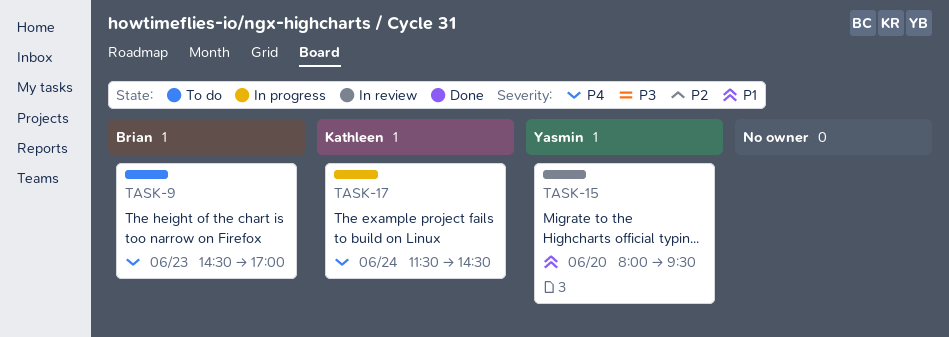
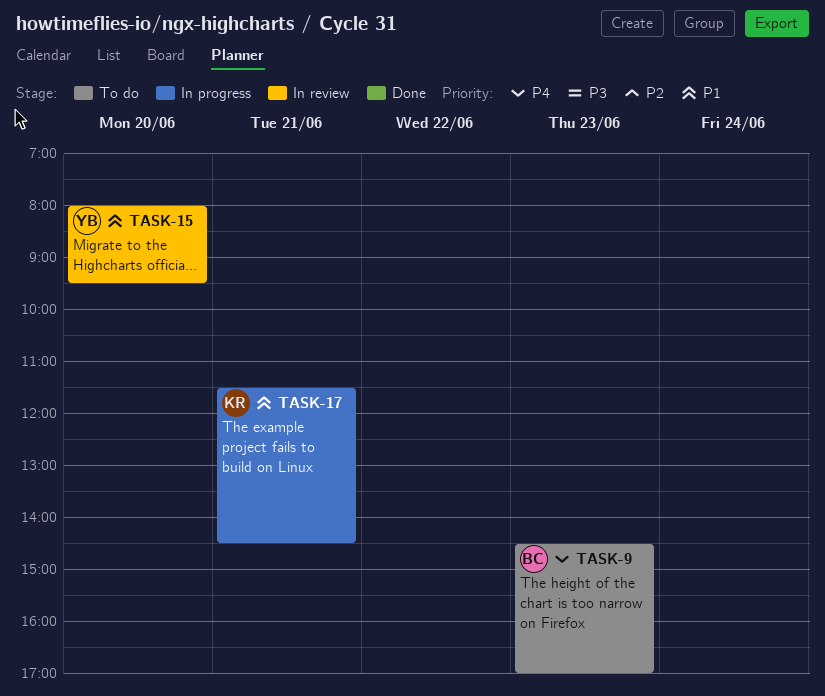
TASK-17, priority: P4 -> P1
TASK-17, day: Jun 24 -> Jun 21

